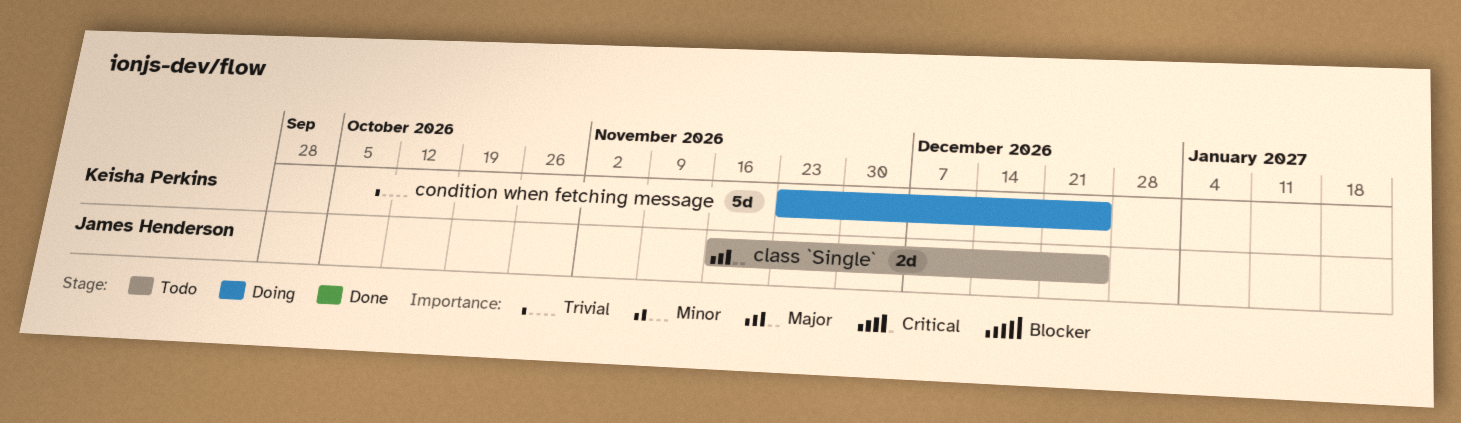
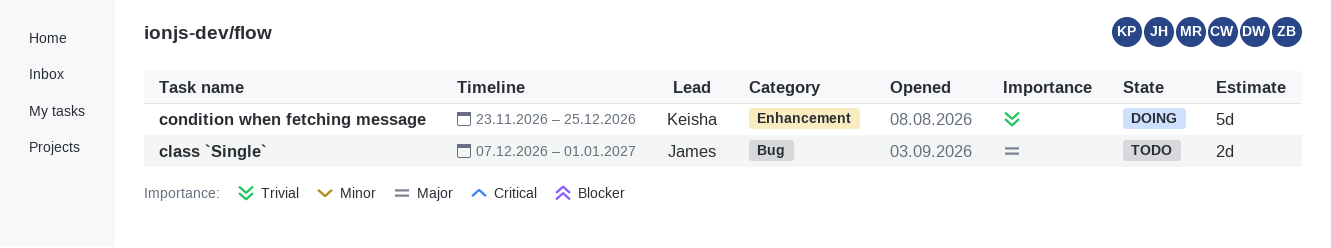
class `Single`, start: Nov 16 -> Dec 7
class `Single`, due: Dec 25 -> Jan 1

